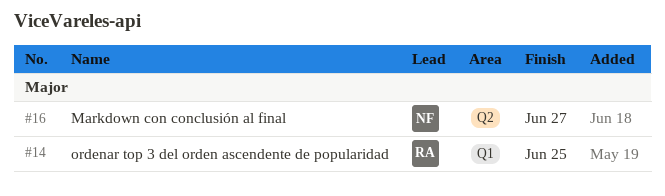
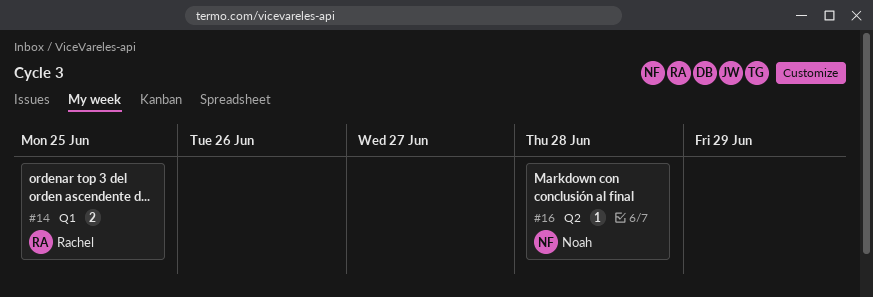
#16, due: Jun 27 -> Jun 28

